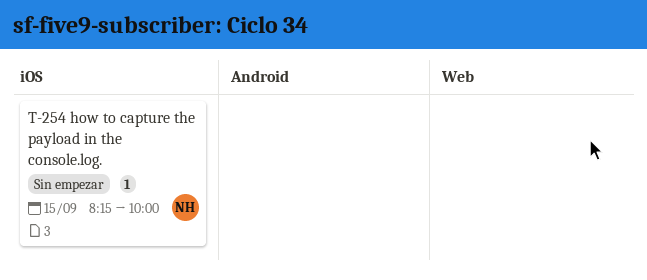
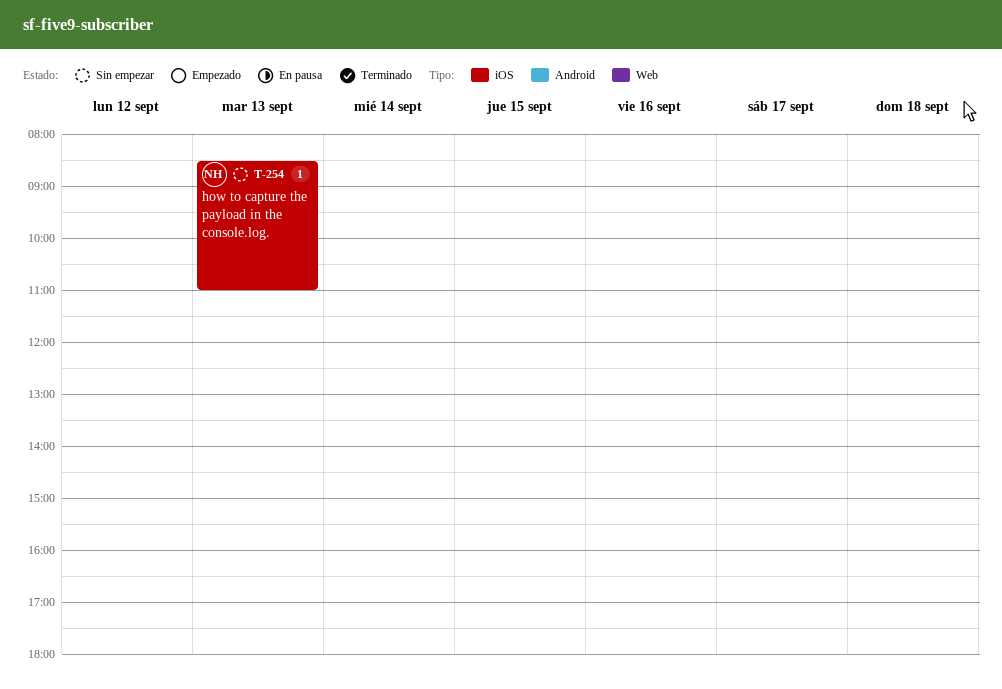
T-254, day: Sep 15 -> Sep 13
T-254, begins: 08:15 -> 08:30
T-254, ends: 10:00 -> 11:00

